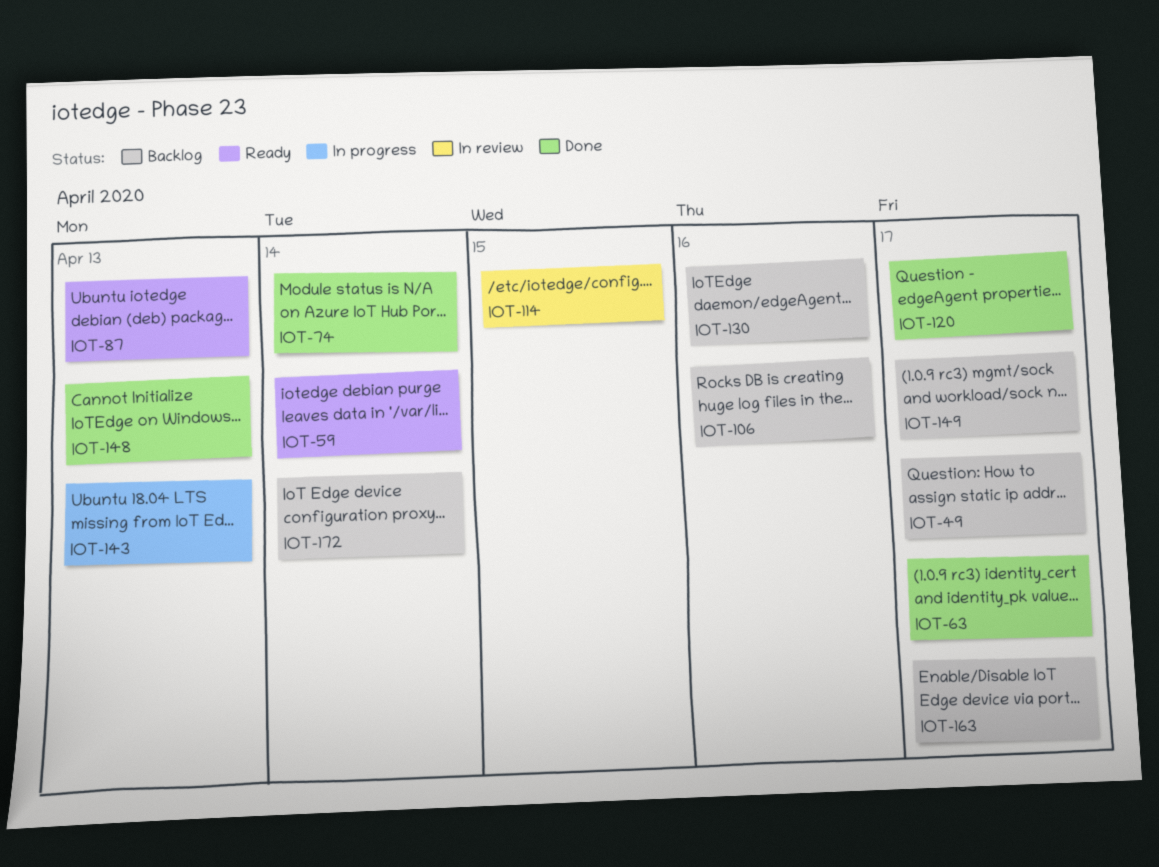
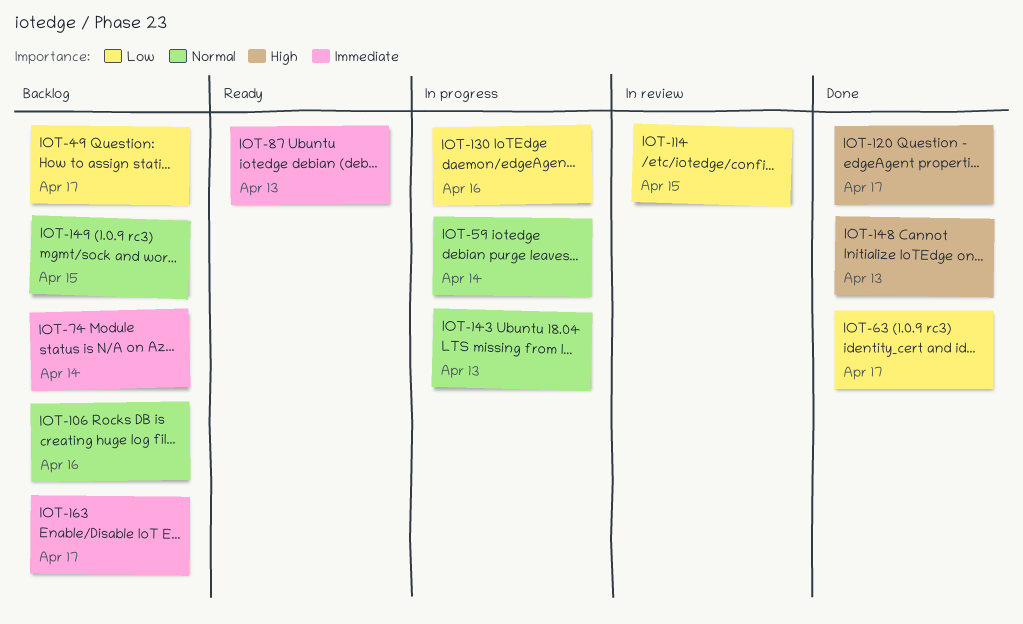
IOT-59, status: Ready -> In progress
IOT-74, status: Done -> Backlog
IOT-130, status: Backlog -> In progress
IOT-149, due: Apr 17 -> Apr 15
IOT-172: present -> none

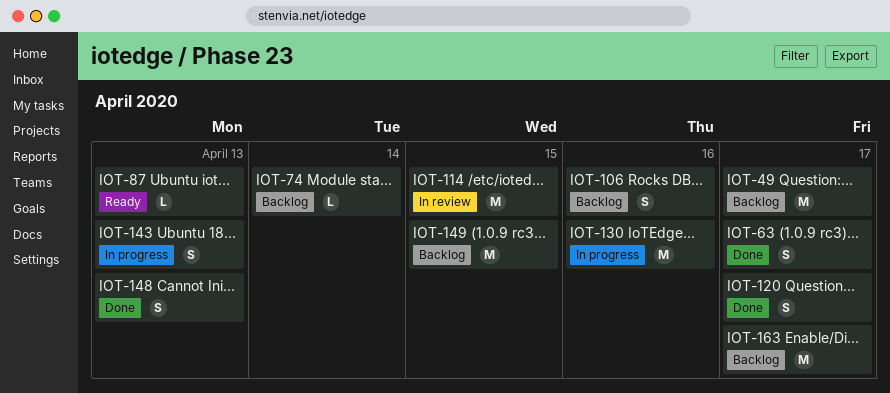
IOT-59: present -> none

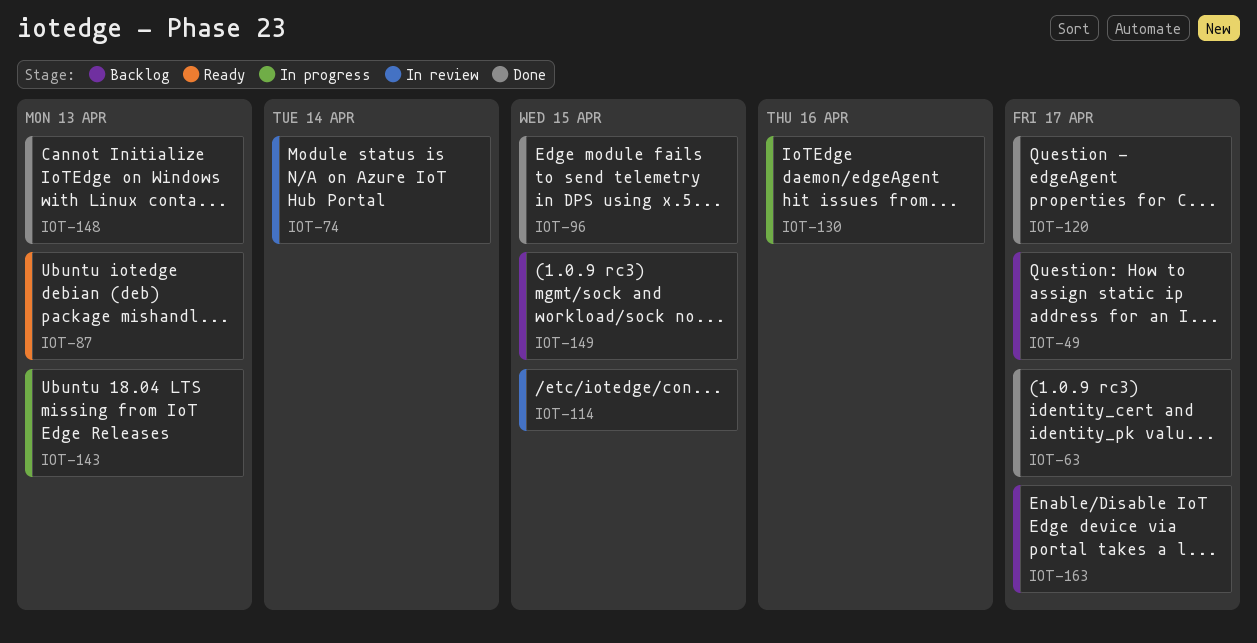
IOT-74, status: Backlog -> In review
IOT-96: none -> present
IOT-106: present -> none

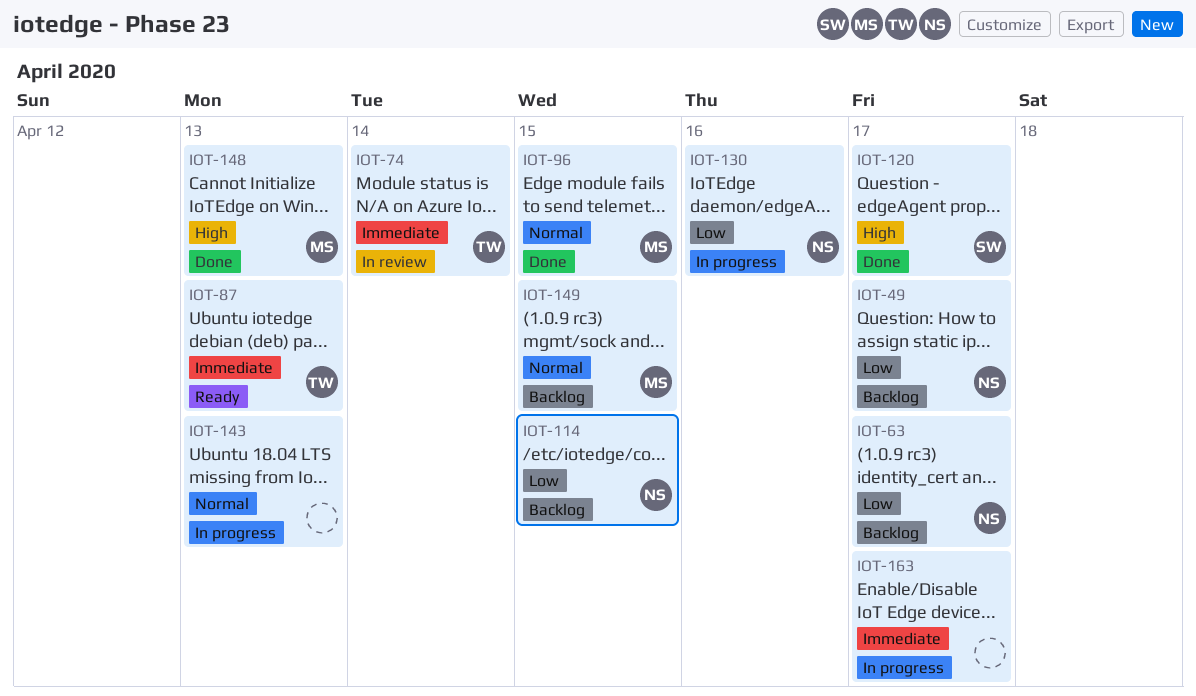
IOT-63, status: Done -> Backlog
IOT-114, status: In review -> Backlog
IOT-163, status: Backlog -> In progress

